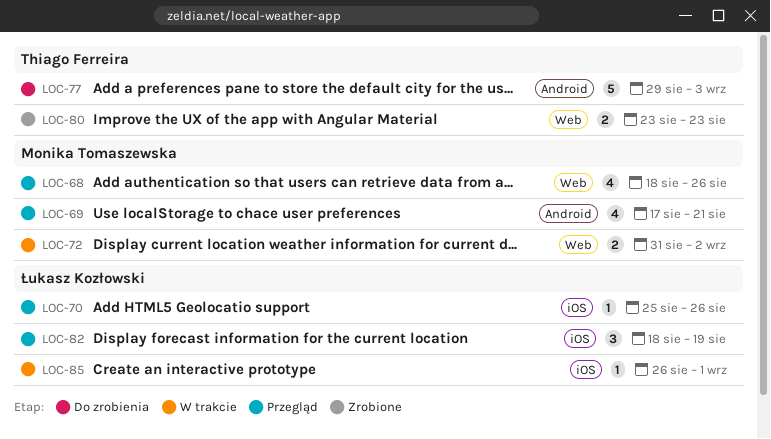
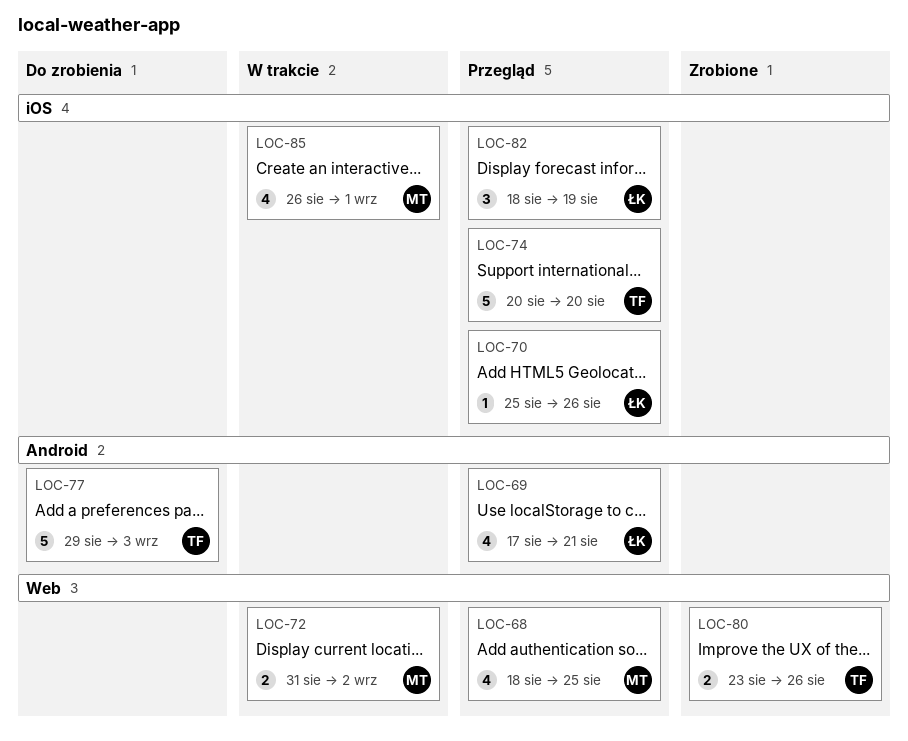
LOC-68, due: Aug 26 -> Aug 25
LOC-69, owner: Monika Tomaszewska -> Łukasz Kozłowski
LOC-74: none -> present
LOC-80, due: Aug 23 -> Aug 26
LOC-85, owner: Łukasz Kozłowski -> Monika Tomaszewska
LOC-85, estimate: 1 -> 4

